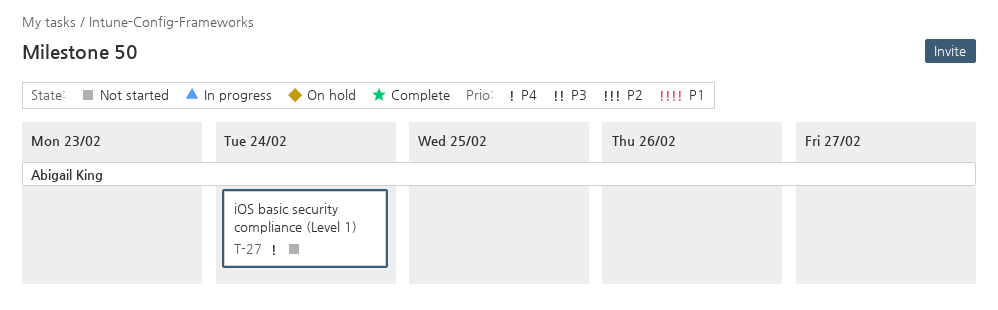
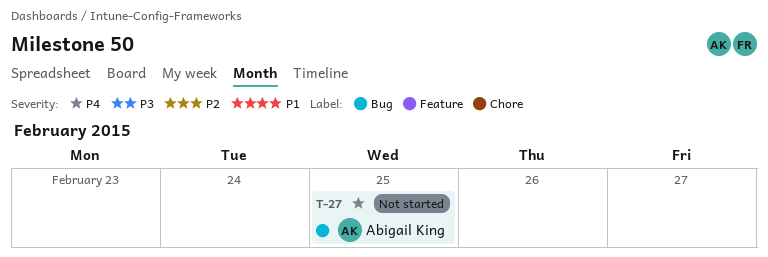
T-27, due: Feb 24 -> Feb 25

